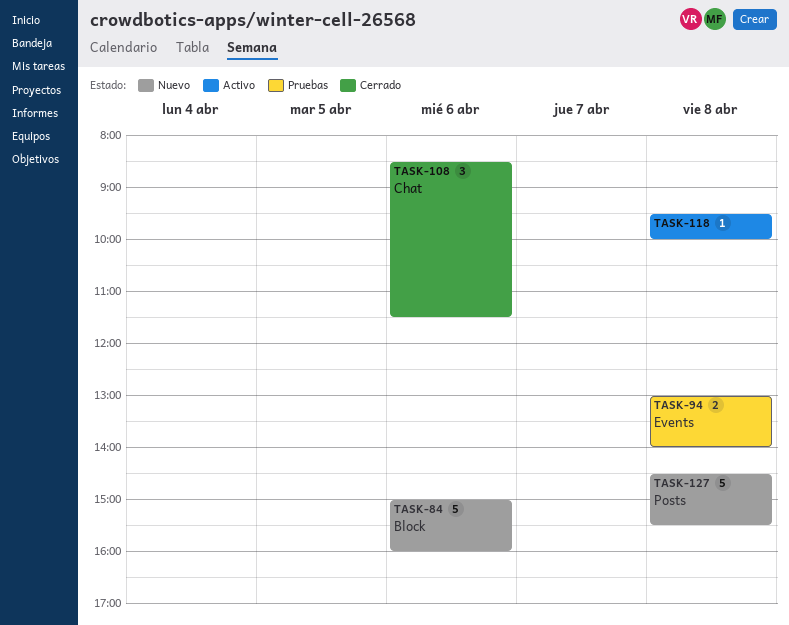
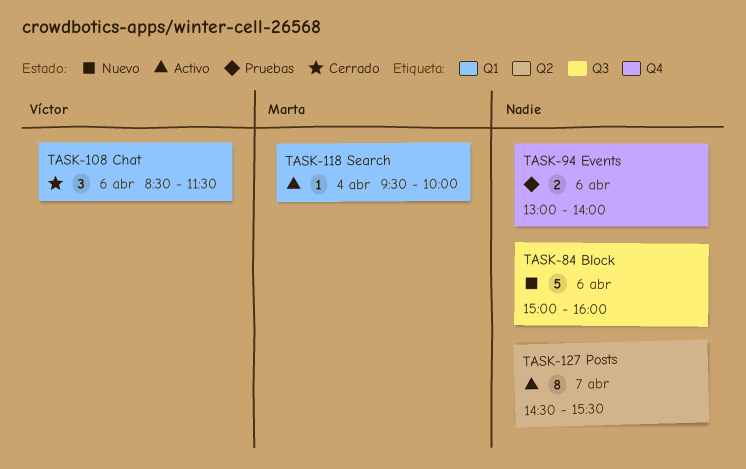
TASK-94, day: Apr 8 -> Apr 6
TASK-118, day: Apr 8 -> Apr 4
TASK-127, status: Nuevo -> Activo
TASK-127, estimate: 5 -> 8
TASK-127, day: Apr 8 -> Apr 7

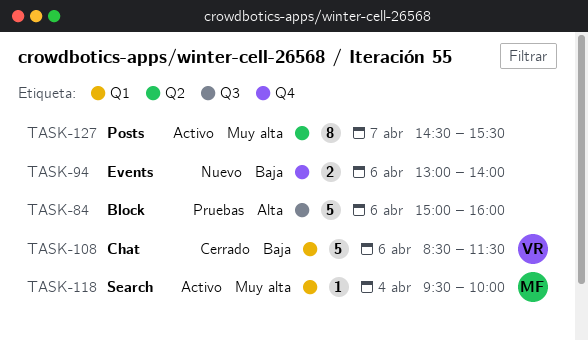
TASK-84, status: Nuevo -> Pruebas
TASK-94, status: Pruebas -> Nuevo
TASK-108, estimate: 3 -> 5

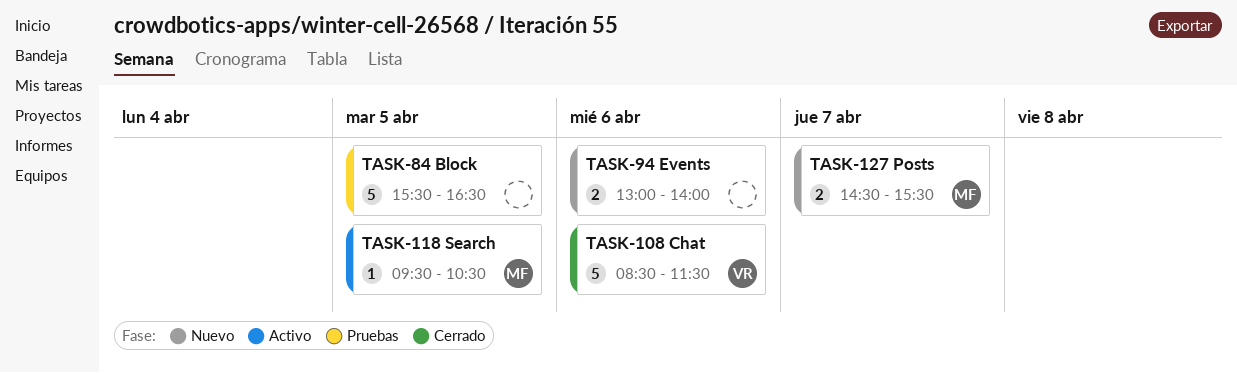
TASK-84, day: Apr 6 -> Apr 5
TASK-84, begins: 15:00 -> 15:30
TASK-84, ends: 16:00 -> 16:30
TASK-118, day: Apr 4 -> Apr 5
TASK-118, ends: 10:00 -> 10:30
TASK-127, status: Activo -> Nuevo
TASK-127, owner: none -> MF
TASK-127, estimate: 8 -> 2

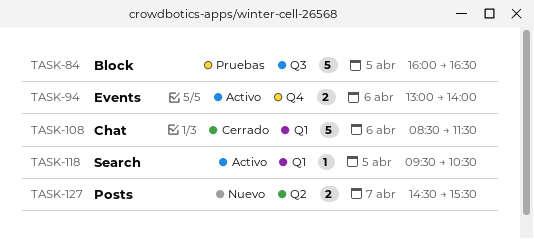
TASK-84, begins: 15:30 -> 16:00
TASK-94, status: Nuevo -> Activo

